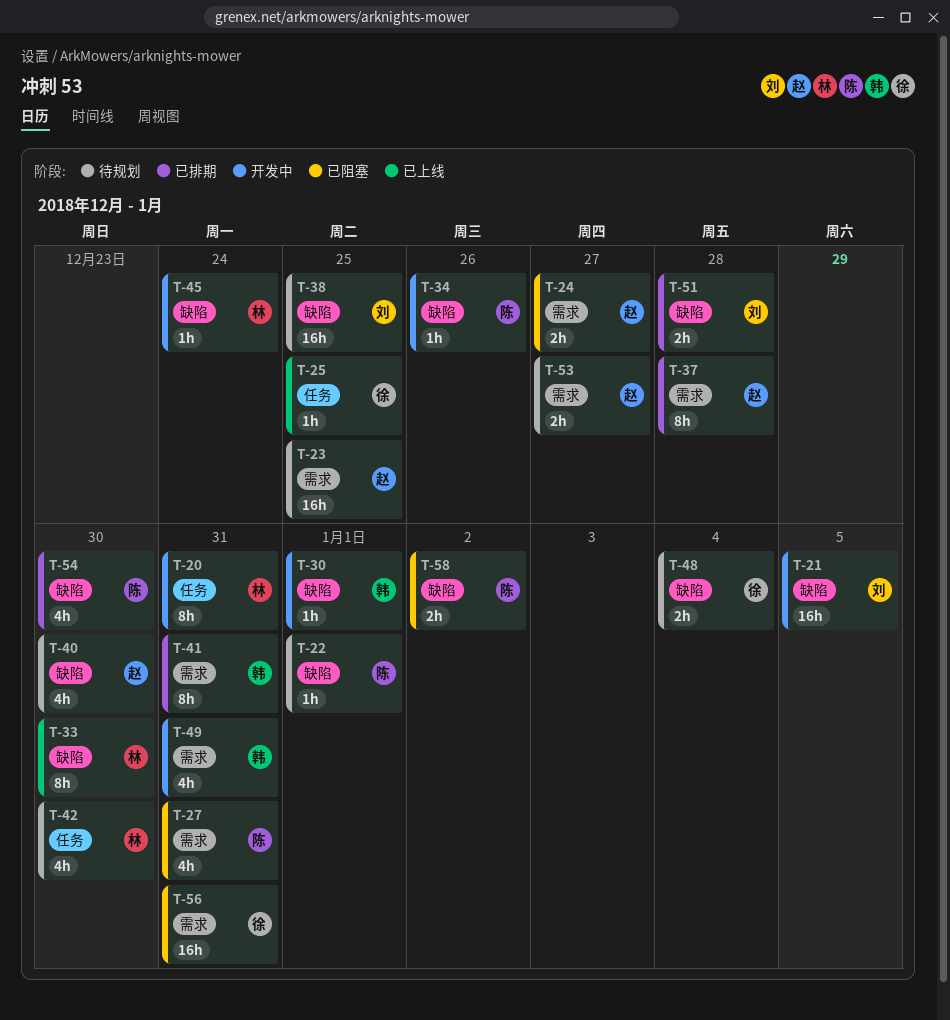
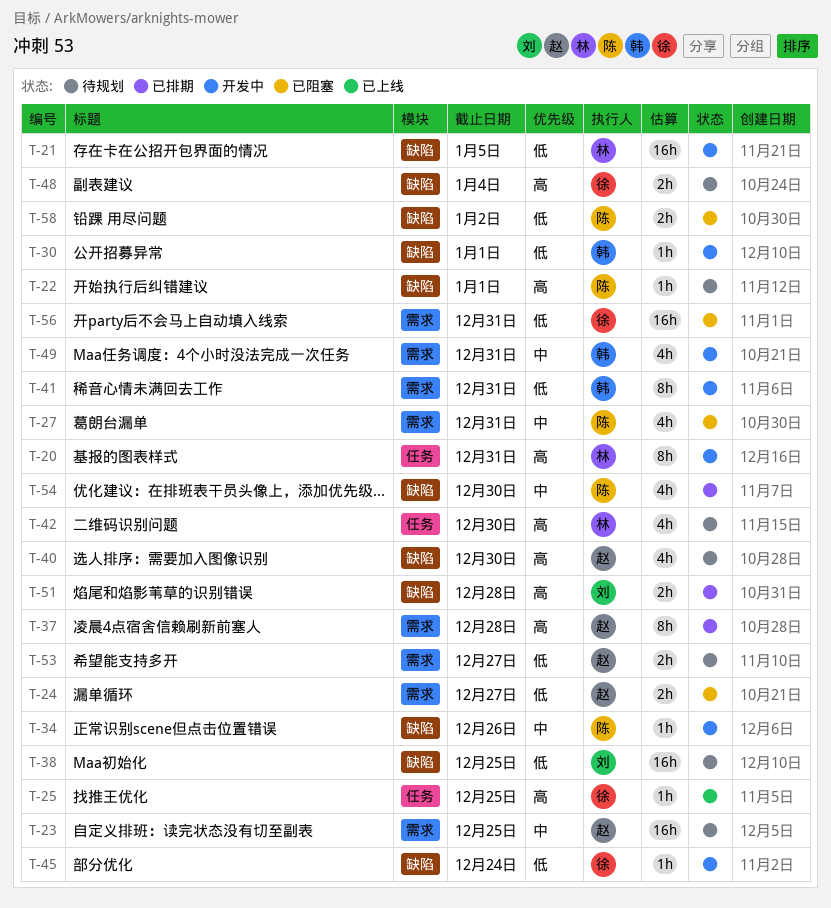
T-21, owner: 刘 -> 林
T-33: present -> none
T-41, status: 已排期 -> 开发中
T-45, owner: 林 -> 徐

